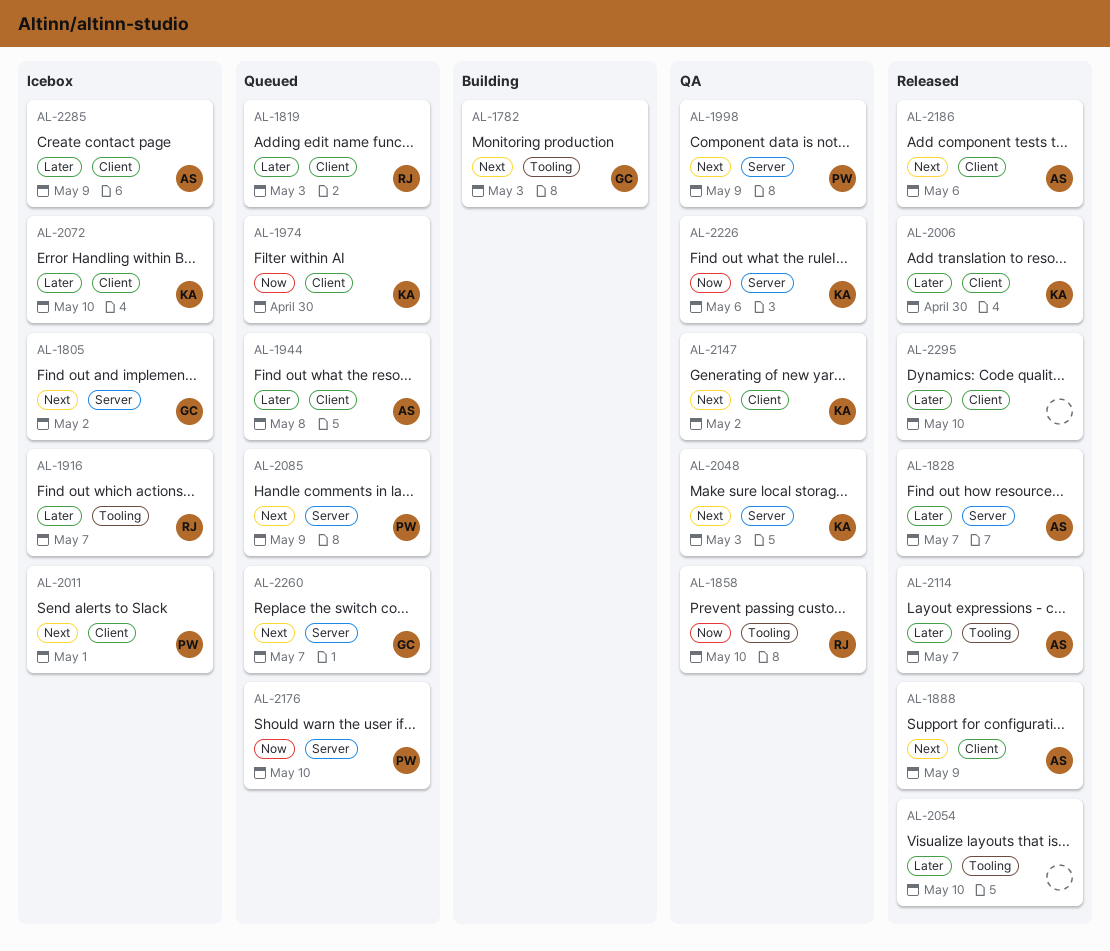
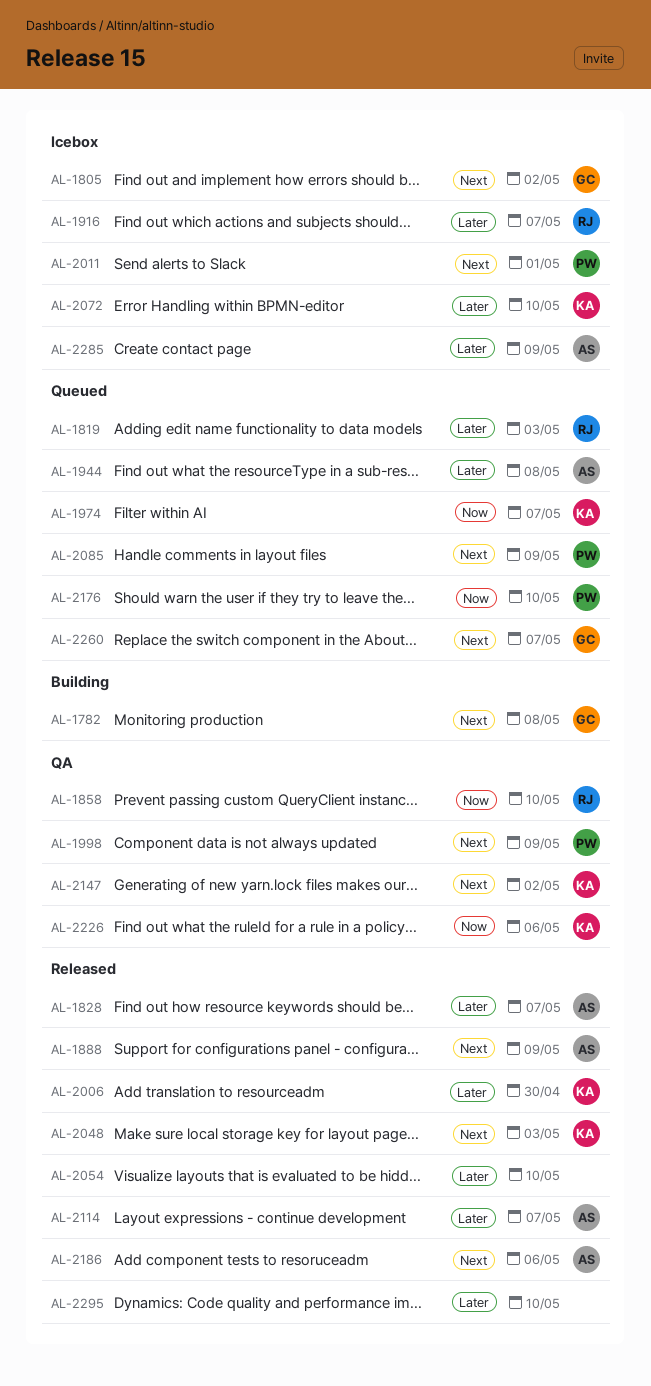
AL-1782, due: May 3 -> May 8
AL-1974, due: Apr 30 -> May 7
AL-2048, status: QA -> Released

